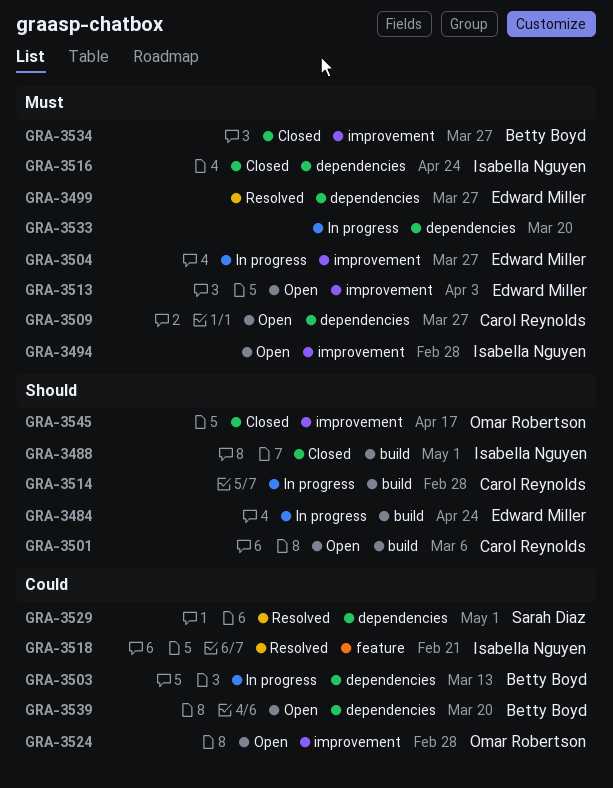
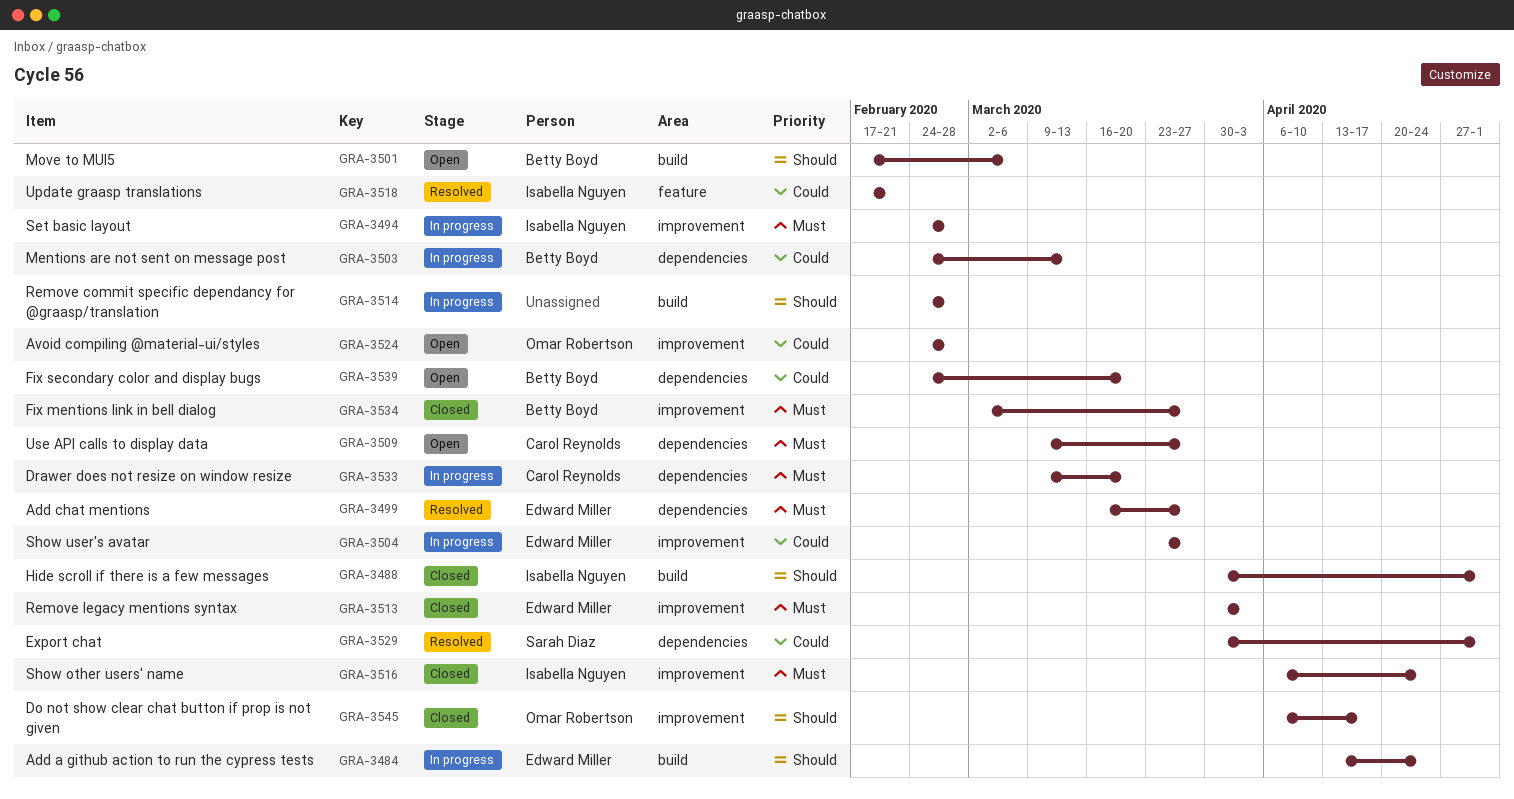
GRA-3494, status: Open -> In progress
GRA-3501, owner: Carol Reynolds -> Betty Boyd
GRA-3504, priority: Must -> Could
GRA-3513, status: Open -> Closed
GRA-3514, owner: Carol Reynolds -> none
GRA-3516, label: dependencies -> improvement
GRA-3533, owner: none -> Carol Reynolds

